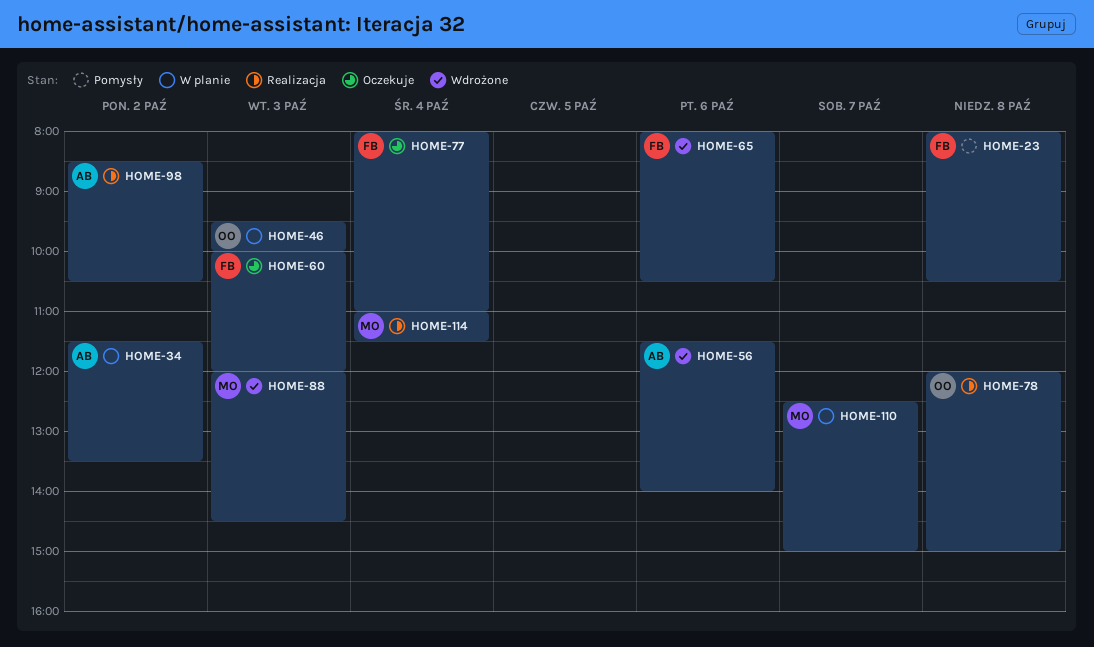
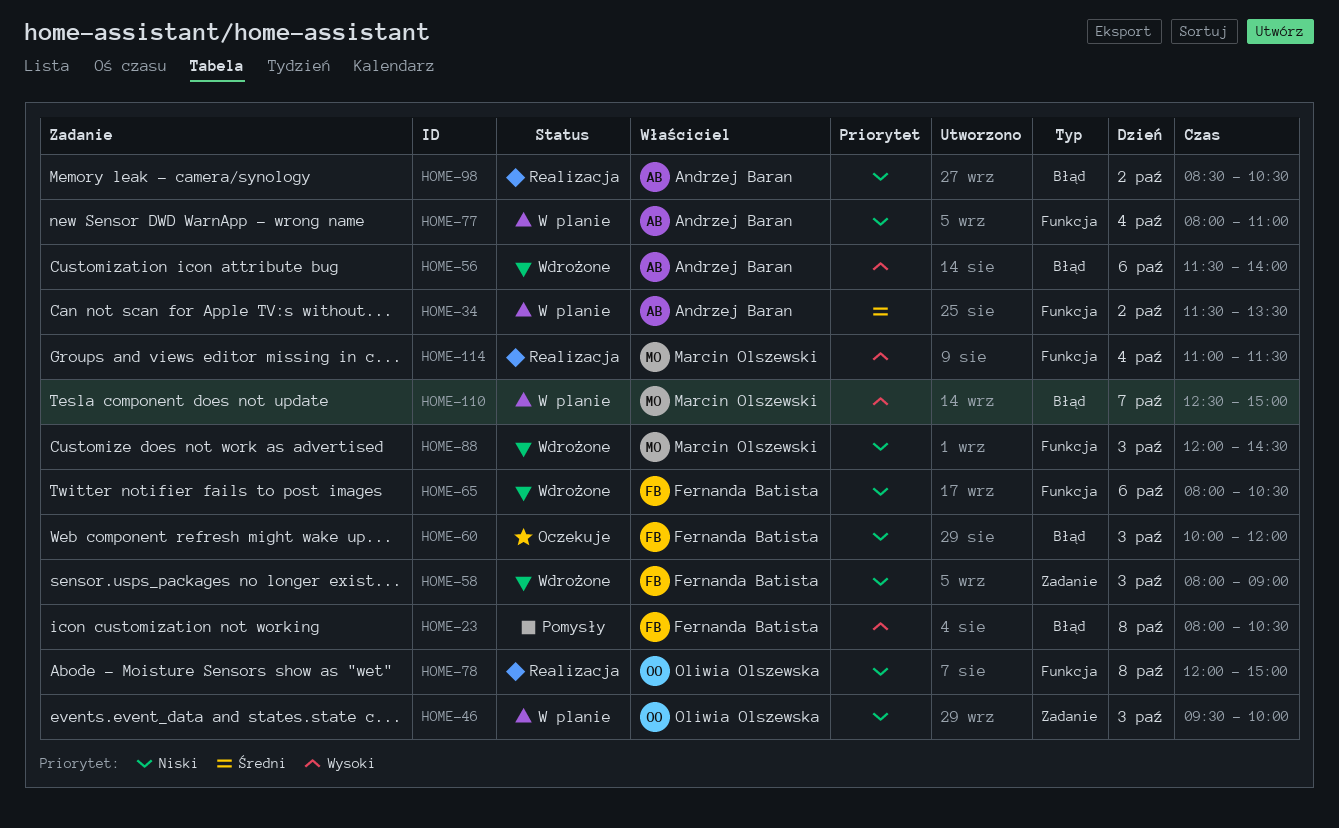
HOME-58: none -> present
HOME-77, status: Oczekuje -> W planie
HOME-77, owner: Fernanda Batista -> Andrzej Baran

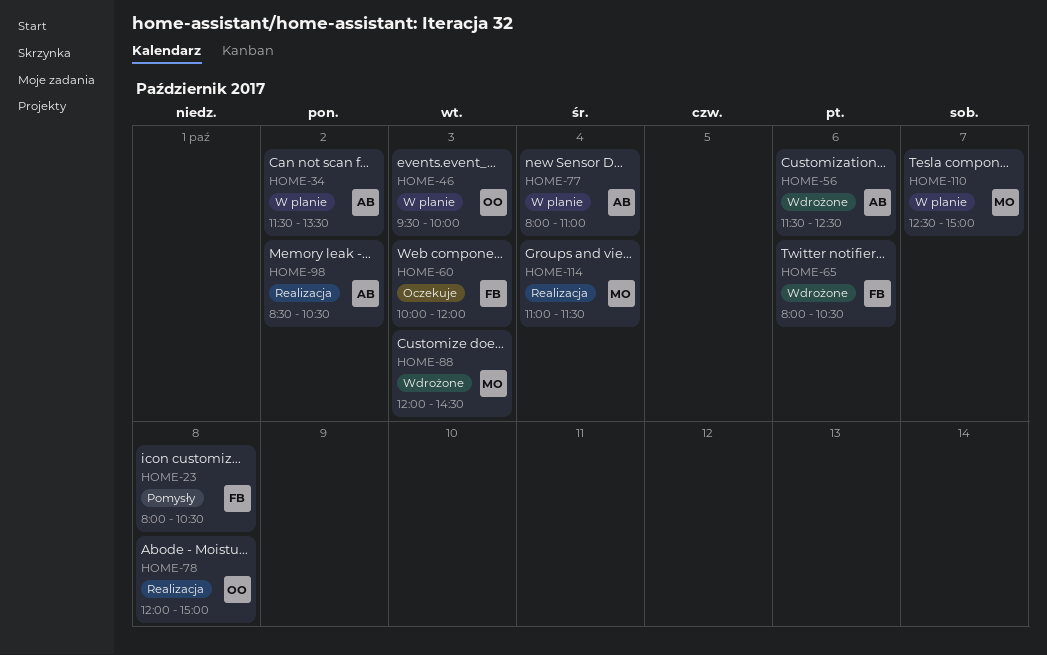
HOME-56, ends: 14:00 -> 12:30
HOME-58: present -> none

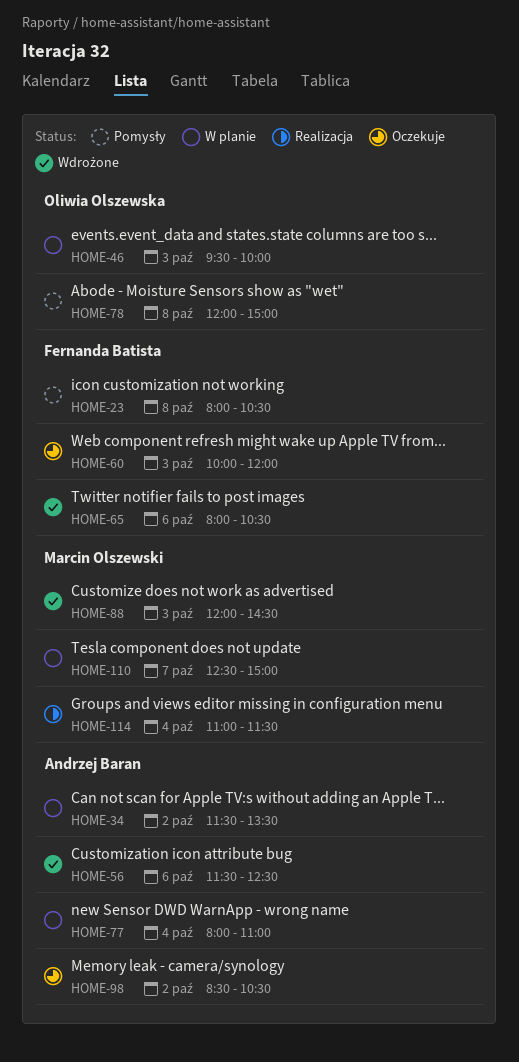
HOME-78, status: Realizacja -> Pomysły
HOME-98, status: Realizacja -> Oczekuje

